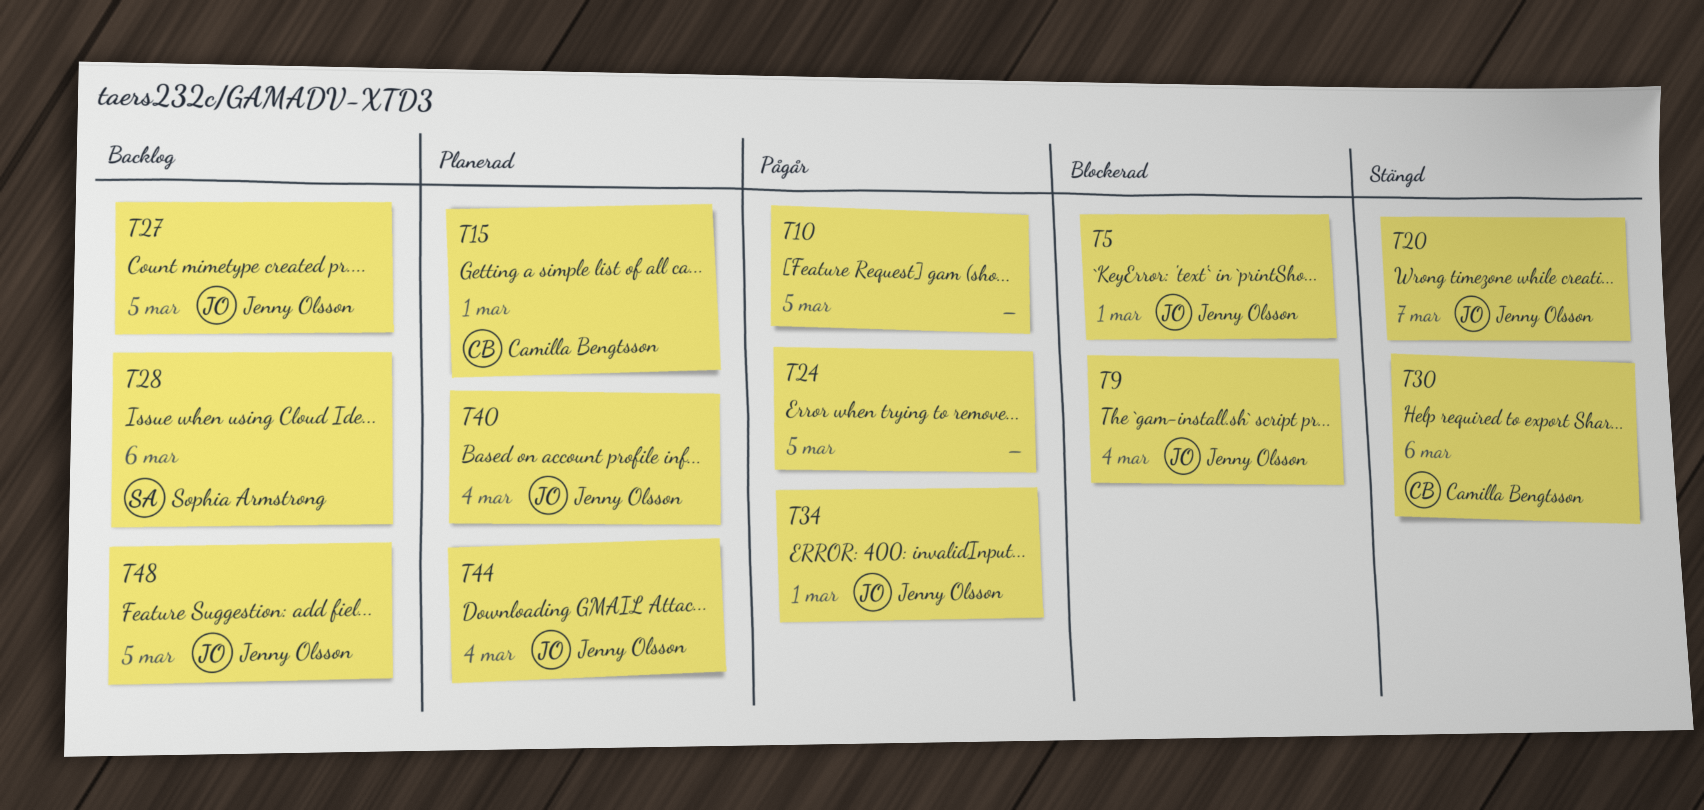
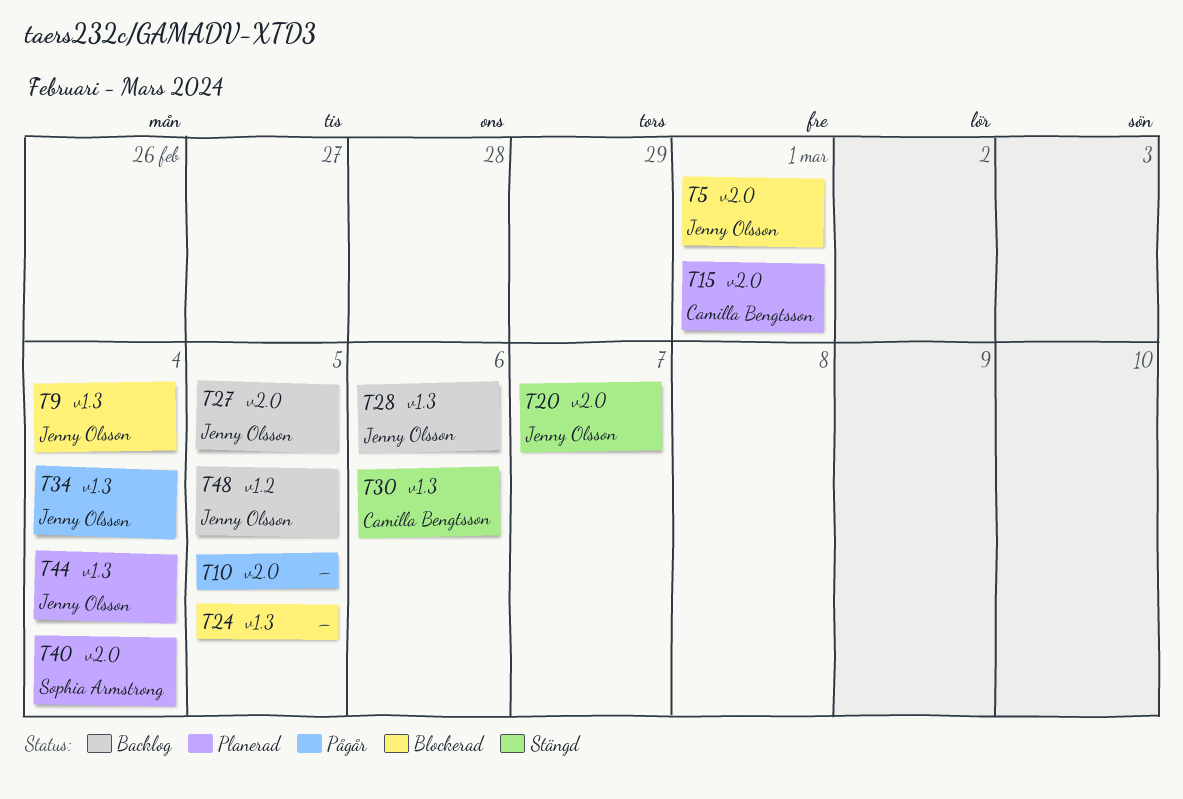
T24, status: Pågår -> Blockerad
T28, owner: Sophia Armstrong -> Jenny Olsson
T34, due: Mar 1 -> Mar 4
T40, owner: Jenny Olsson -> Sophia Armstrong

